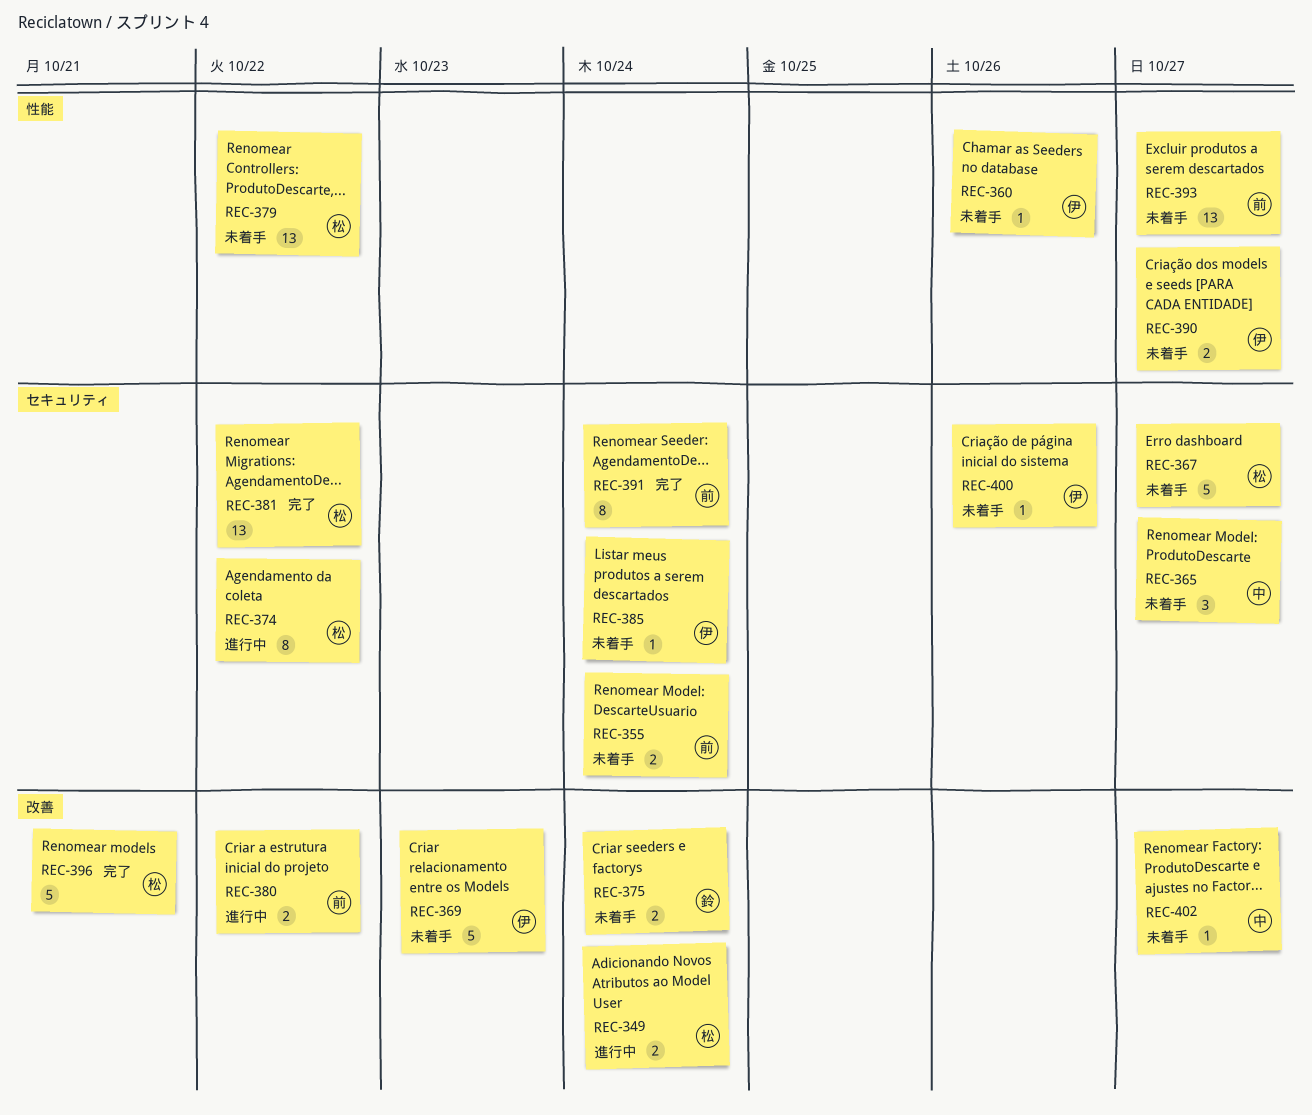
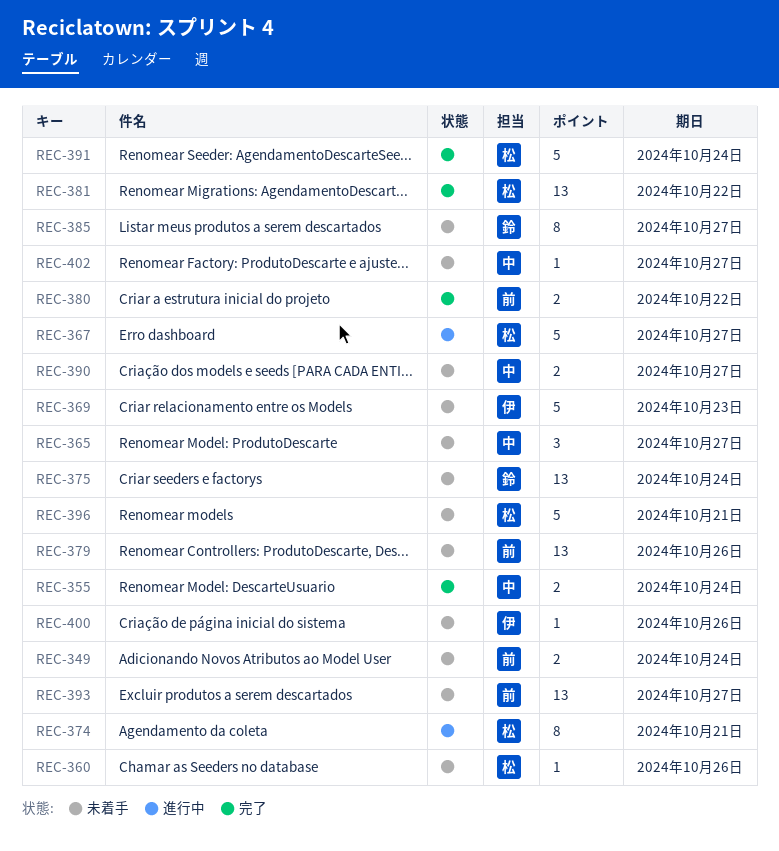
REC-349, status: 進行中 -> 未着手
REC-349, owner: 松 -> 前
REC-355, status: 未着手 -> 完了
REC-355, owner: 前 -> 中
REC-360, owner: 伊 -> 松
REC-367, status: 未着手 -> 進行中
REC-374, due: Oct 22 -> Oct 21
REC-375, estimate: 2 -> 13
REC-379, owner: 松 -> 前
REC-379, due: Oct 22 -> Oct 26
REC-380, status: 進行中 -> 完了
REC-385, owner: 伊 -> 鈴
REC-385, estimate: 1 -> 8
REC-385, due: Oct 24 -> Oct 27
REC-390, owner: 伊 -> 中
REC-391, owner: 前 -> 松
REC-391, estimate: 8 -> 5
REC-396, status: 完了 -> 未着手

